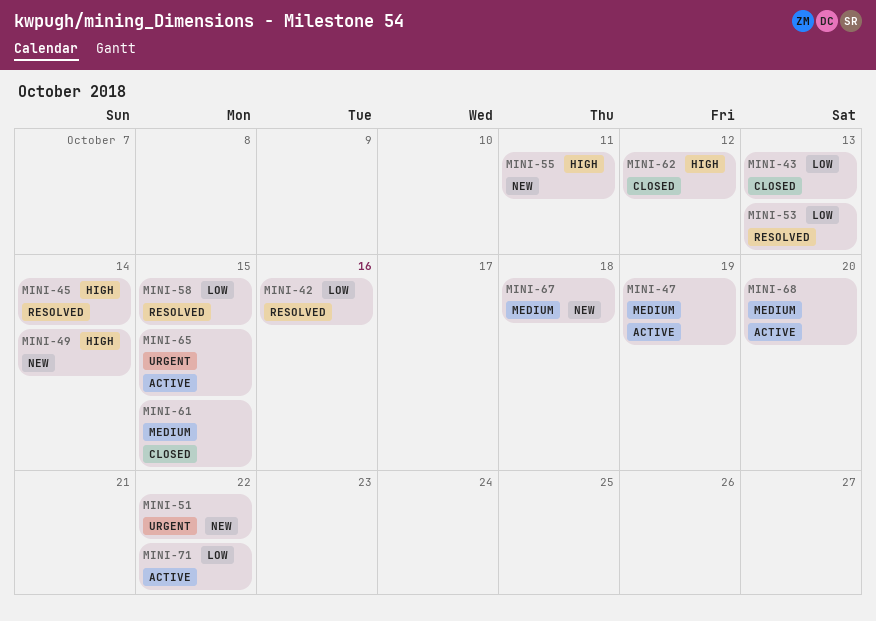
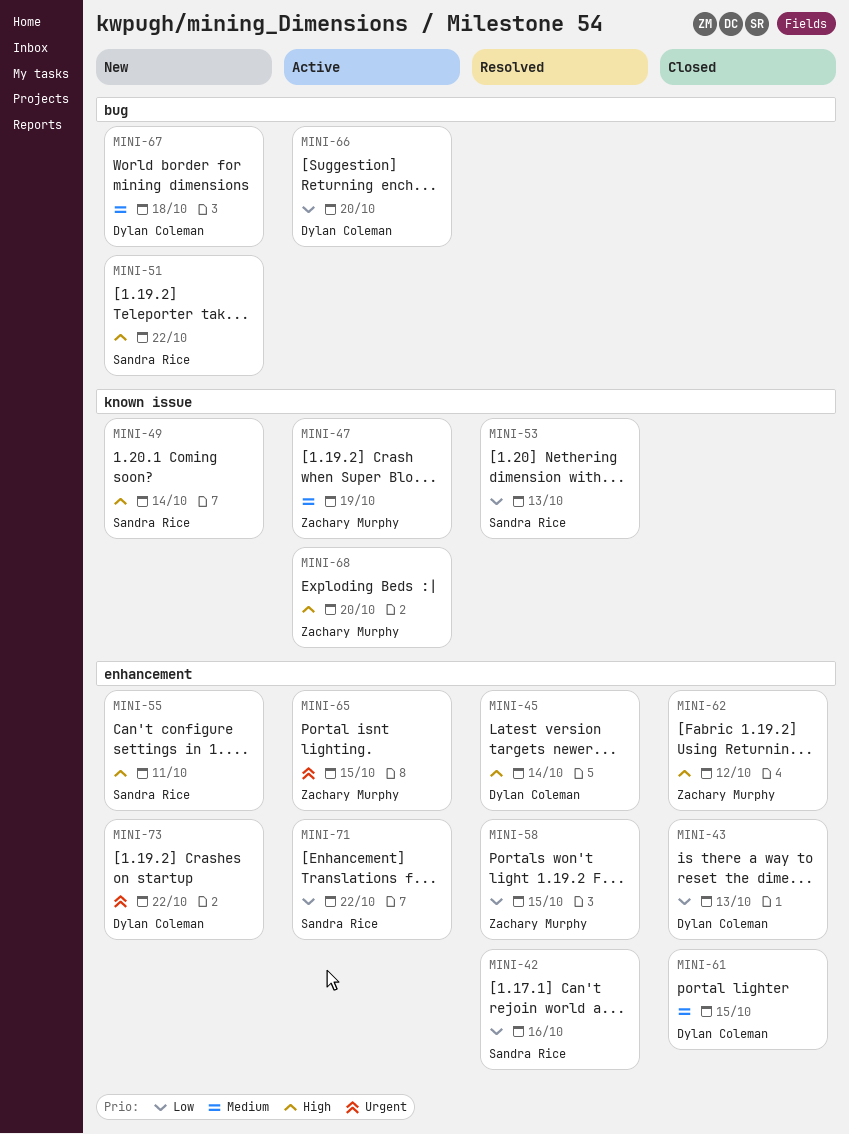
MINI-51, priority: Urgent -> High
MINI-66: none -> present
MINI-68, priority: Medium -> High
MINI-73: none -> present

